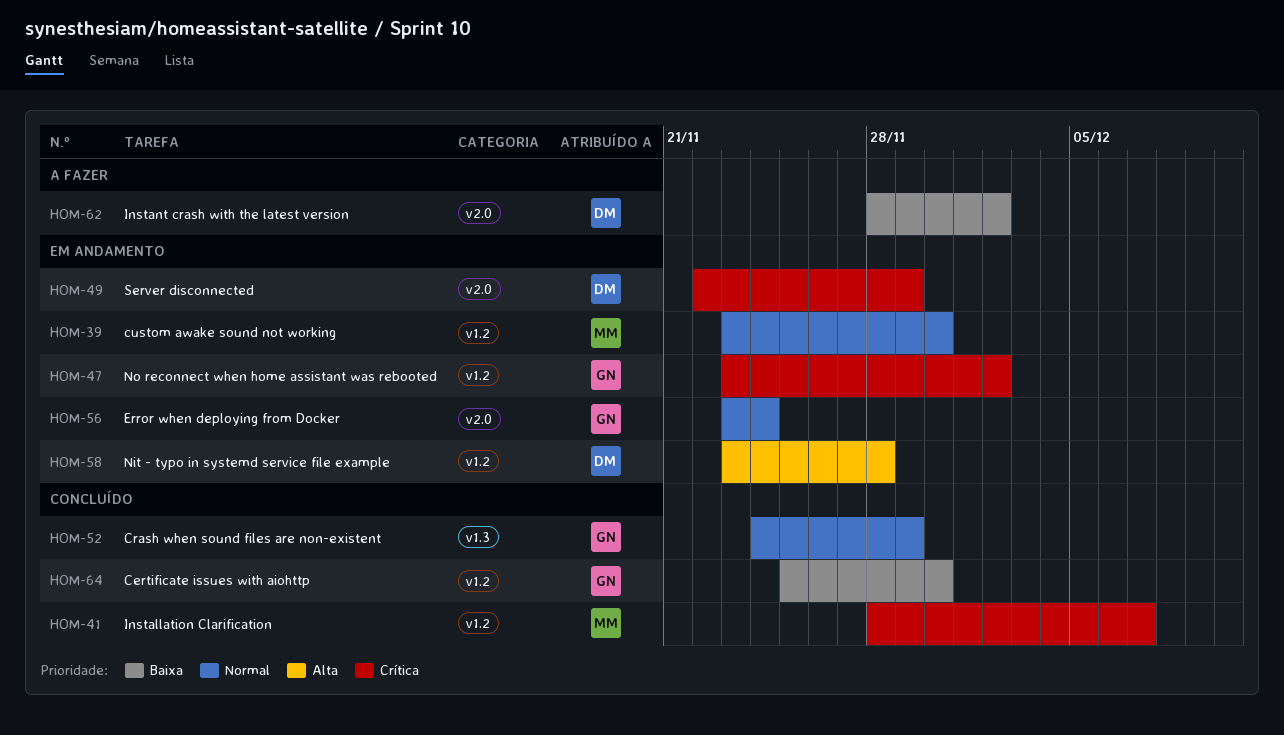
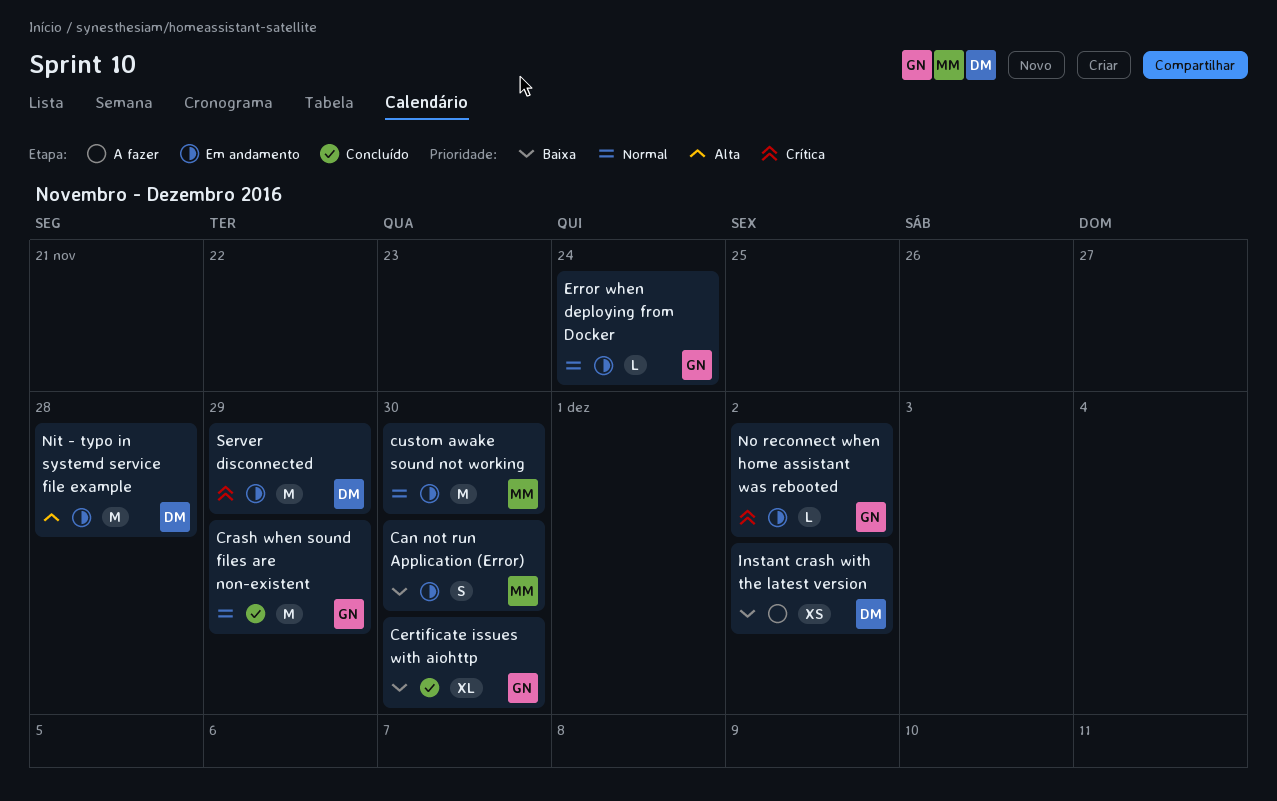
Can not run Application (Error): none -> present
Installation Clarification: present -> none

